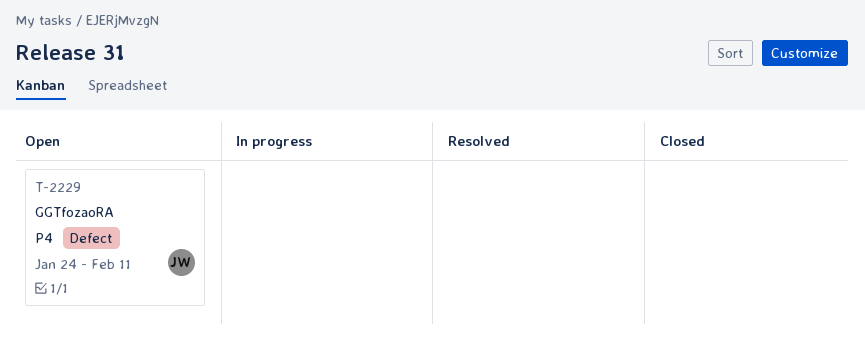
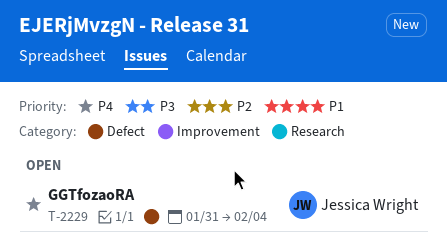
T-2229, start: Jan 24 -> Jan 31
T-2229, due: Feb 11 -> Feb 4

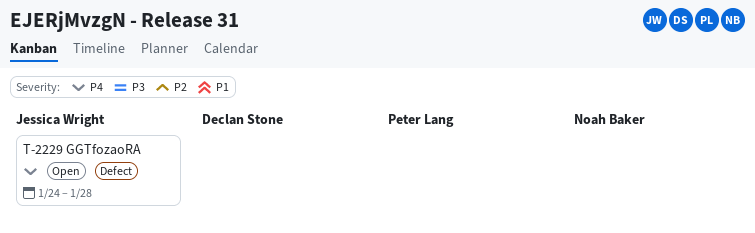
T-2229, start: Jan 31 -> Jan 24
T-2229, due: Feb 4 -> Jan 28

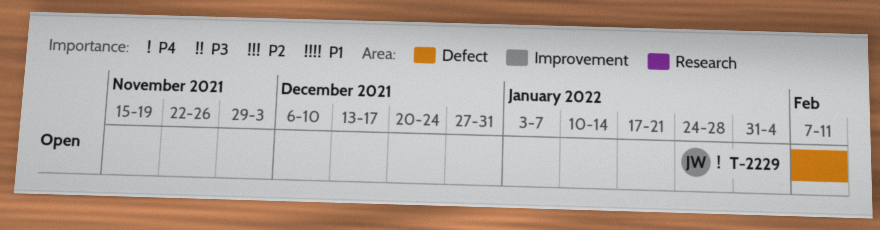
T-2229, start: Jan 24 -> Feb 7
T-2229, due: Jan 28 -> Feb 11

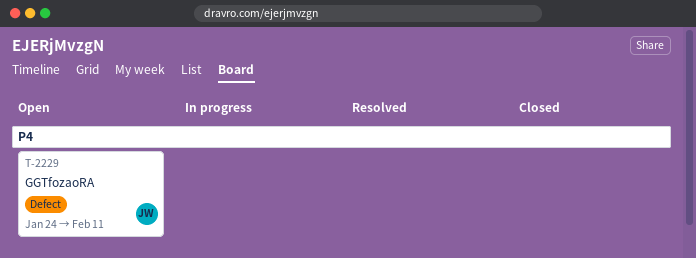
T-2229, start: Feb 7 -> Jan 24

